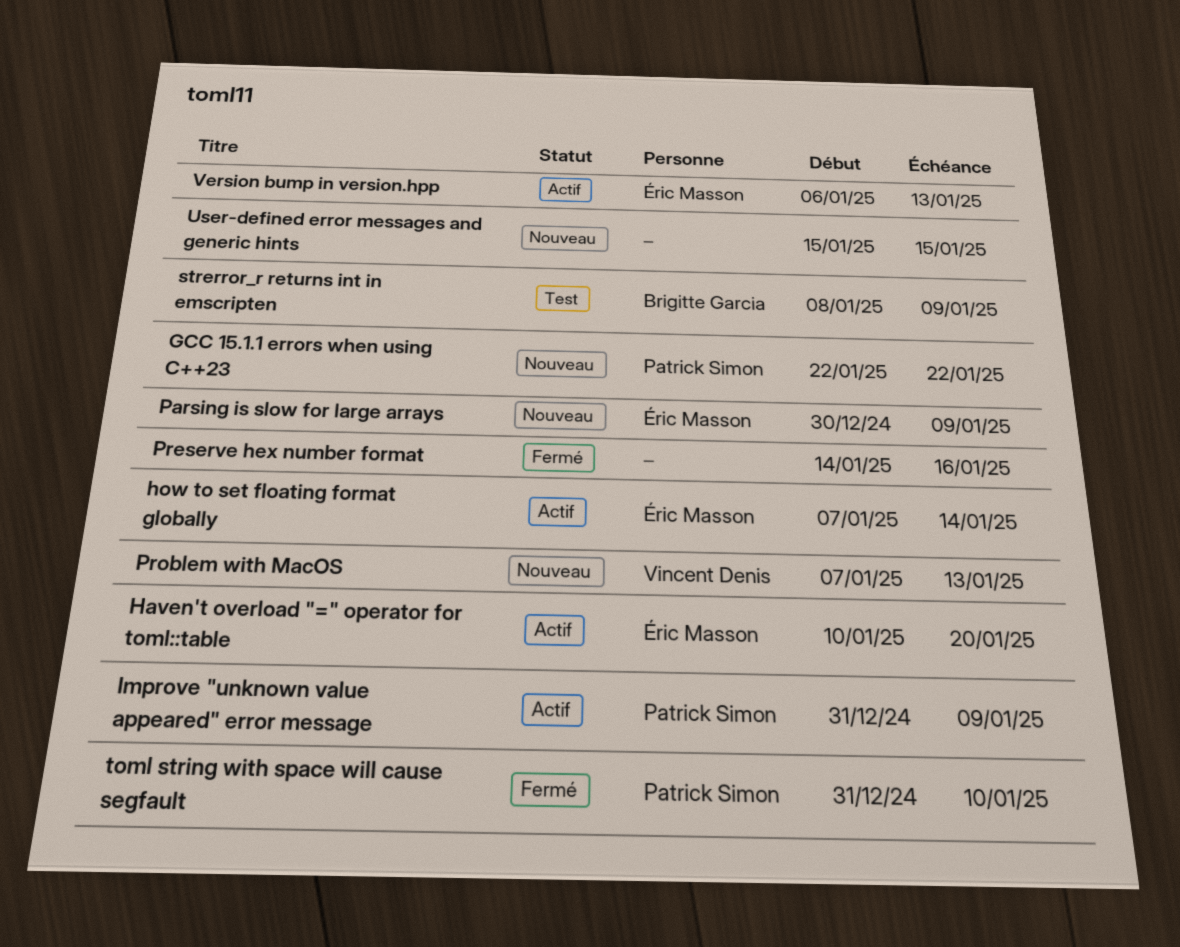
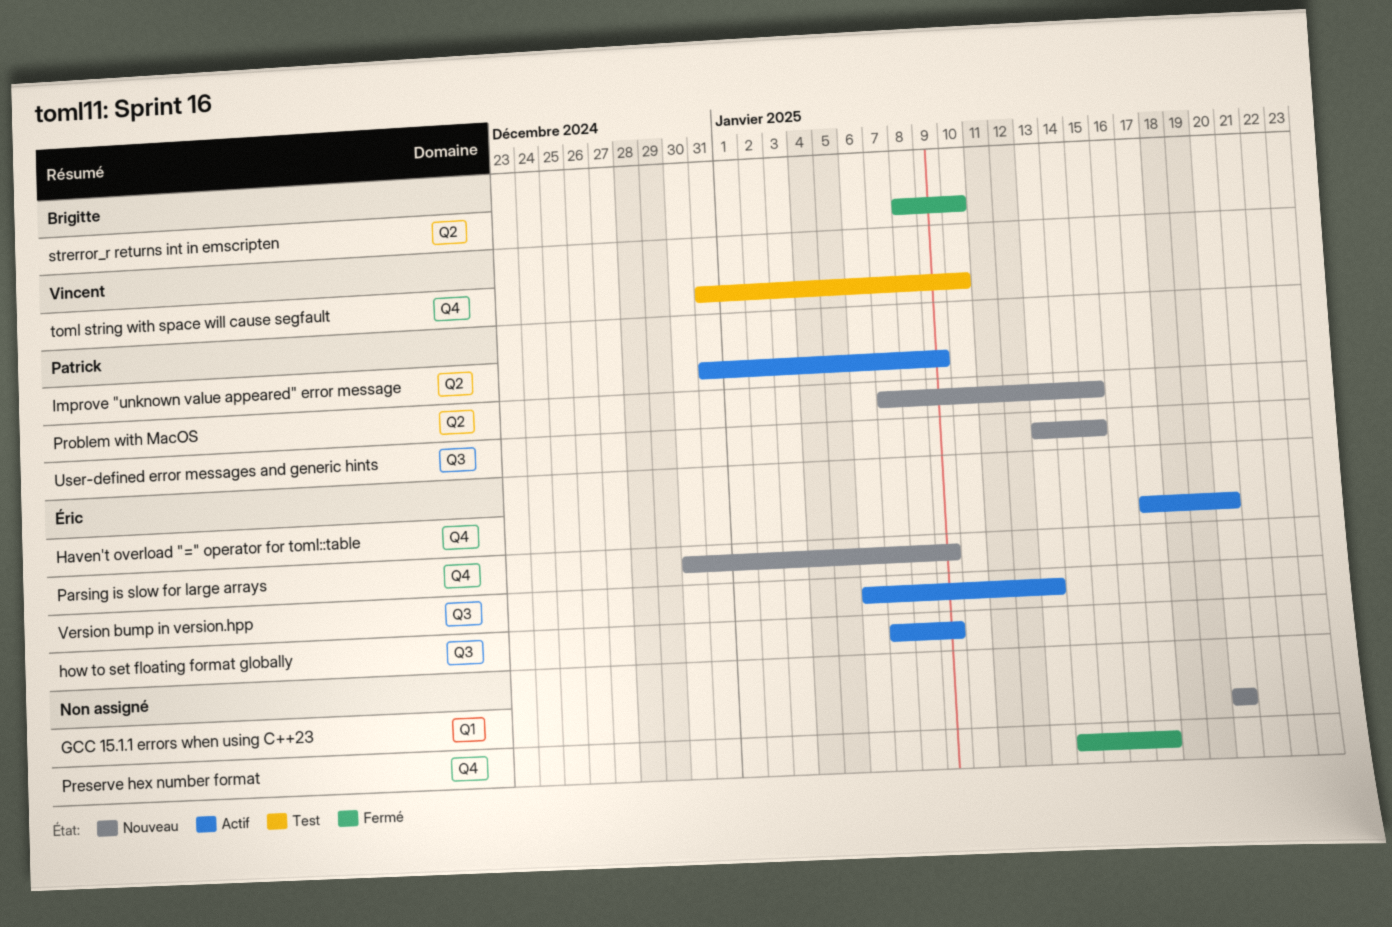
GCC 15.1.1 errors when using C++23, owner: Patrick Simon -> none
GCC 15.1.1 errors when using C++23, start: Jan 22 -> Jan 20
GCC 15.1.1 errors when using C++23, due: Jan 22 -> Jan 20
Haven't overload "=" operator for toml::table, start: Jan 10 -> Jan 17
how to set floating format globally, due: Jan 14 -> Jan 9
Preserve hex number format, due: Jan 16 -> Jan 17
Problem with MacOS, owner: Vincent Denis -> Patrick Simon
Problem with MacOS, due: Jan 13 -> Jan 15
strerror_r returns int in emscripten, status: Test -> Fermé
strerror_r returns int in emscripten, due: Jan 9 -> Jan 10
toml string with space will cause segfault, status: Fermé -> Test
toml string with space will cause segfault, owner: Patrick Simon -> Vincent Denis
User-defined error messages and generic hints, owner: none -> Patrick Simon
User-defined error messages and generic hints, start: Jan 15 -> Jan 13

